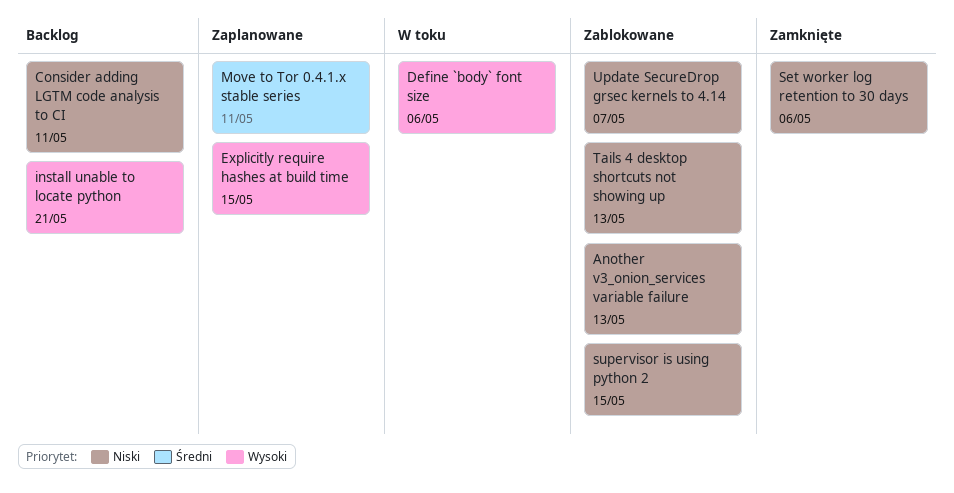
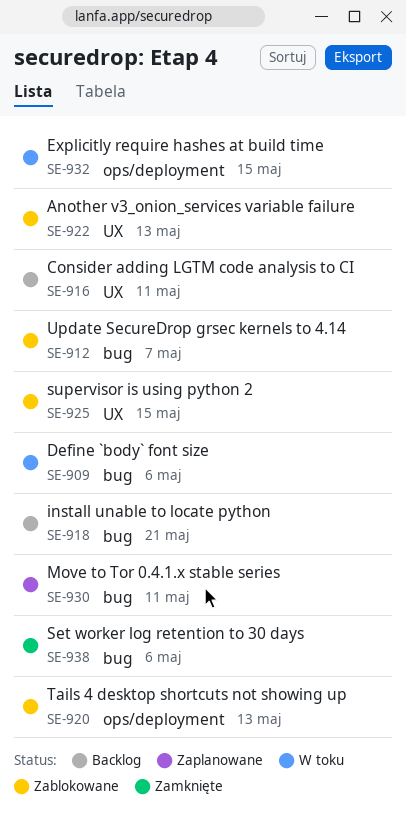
Explicitly require hashes at build time, status: Zaplanowane -> W toku

